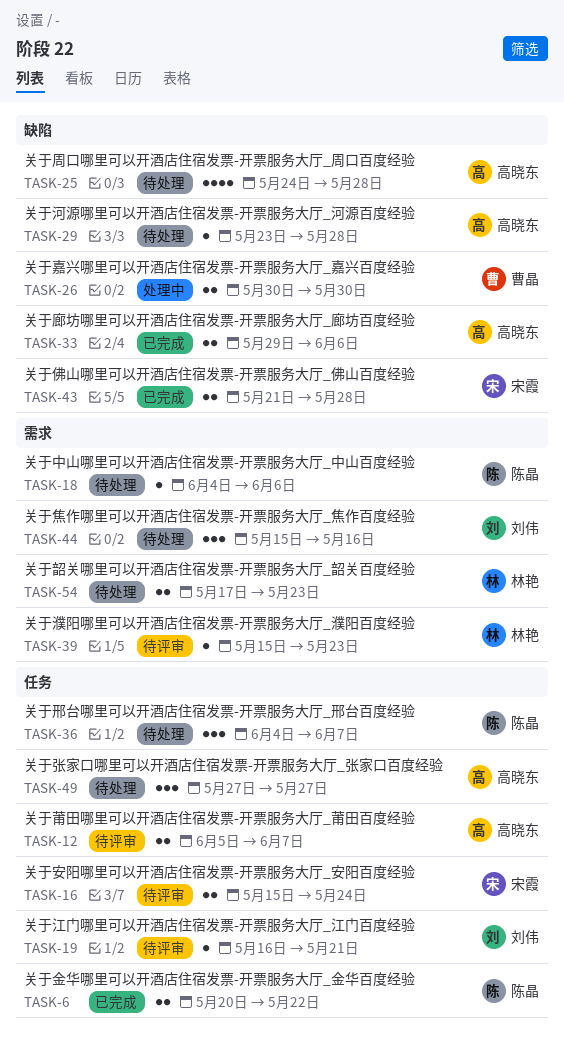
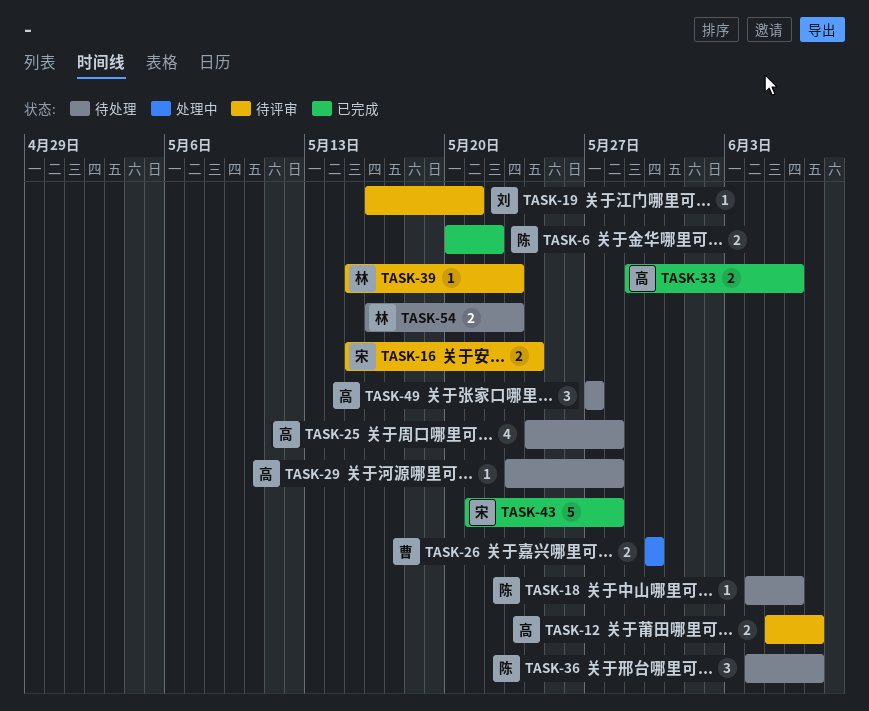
TASK-43, estimate: 2 -> 5
TASK-44: present -> none
TASK-54, start: May 17 -> May 16

